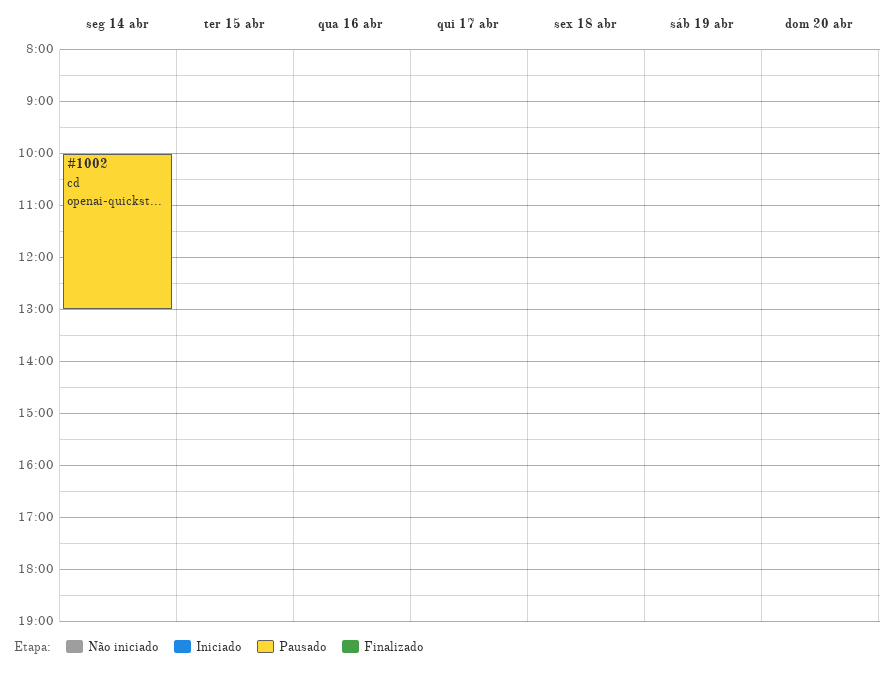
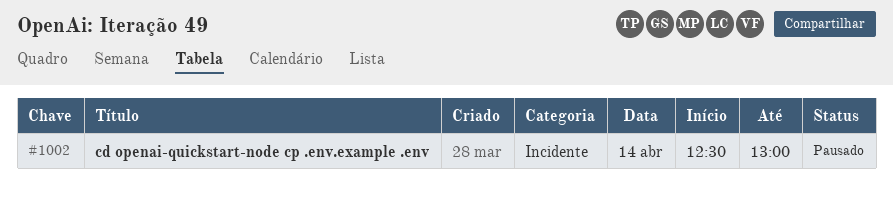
#1002, begins: 10:00 -> 12:30

